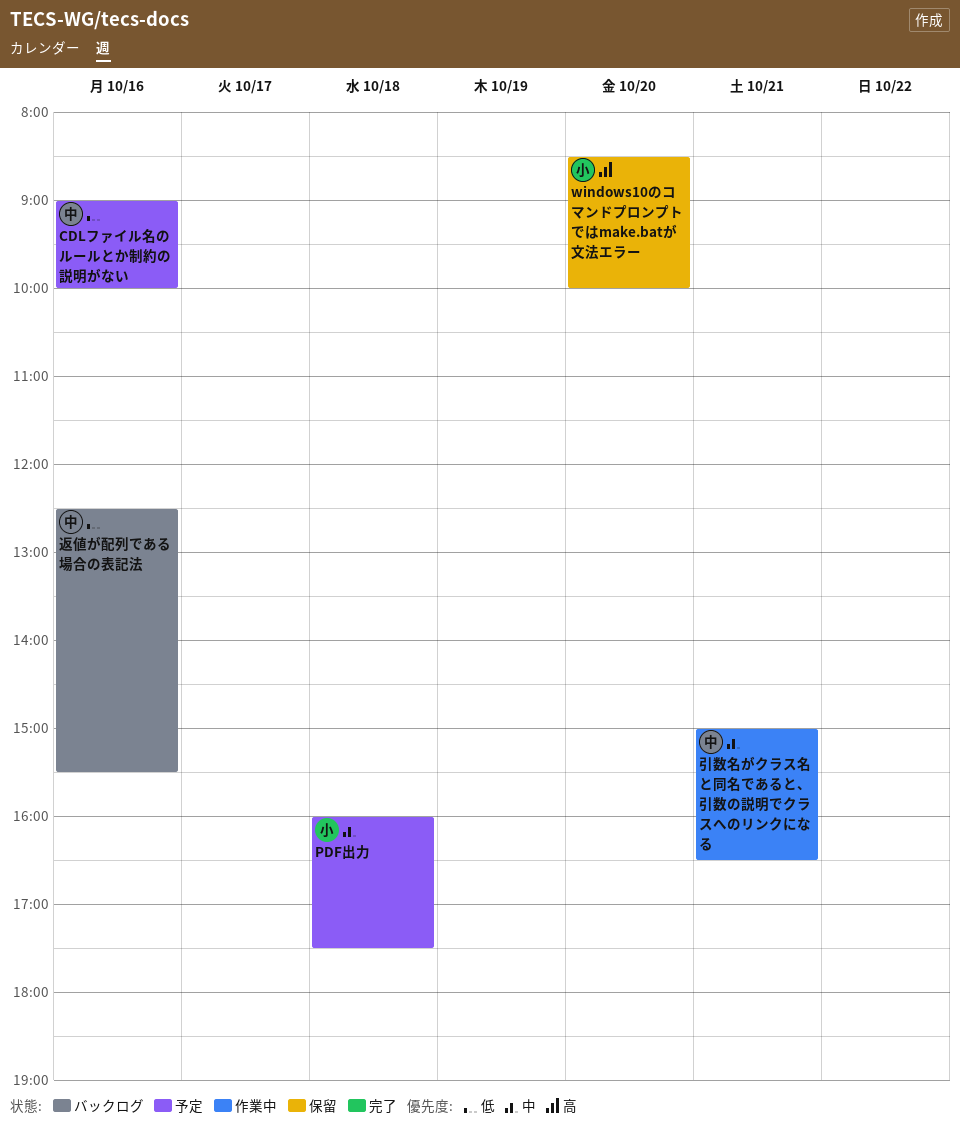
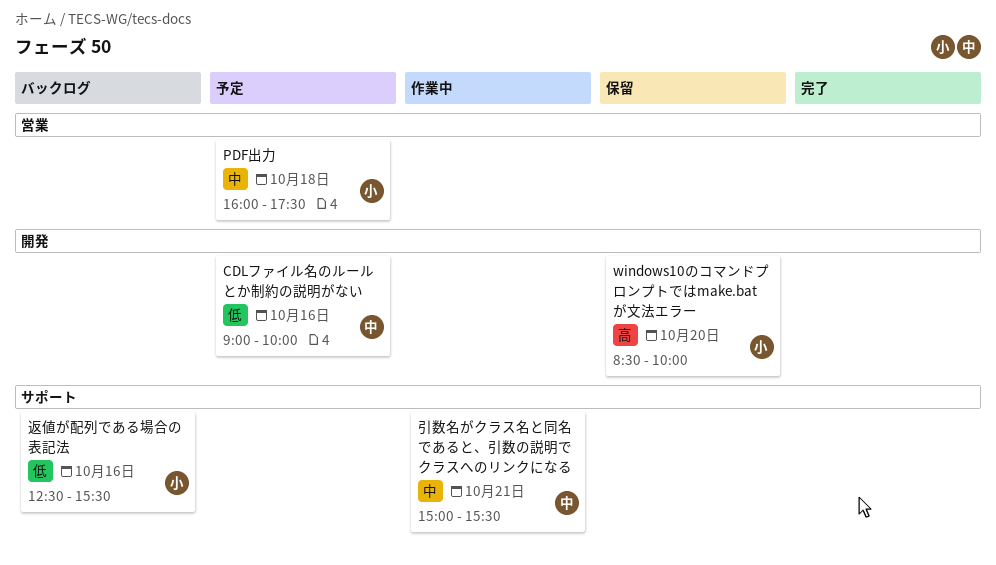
引数名がクラス名と同名であると、引数の説明でクラスへのリンクになる, ends: 16:30 -> 15:30
返値が配列である場合の表記法, owner: 中 -> 小

